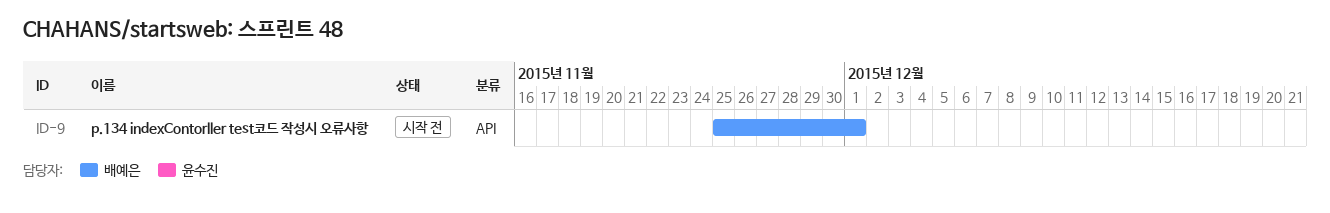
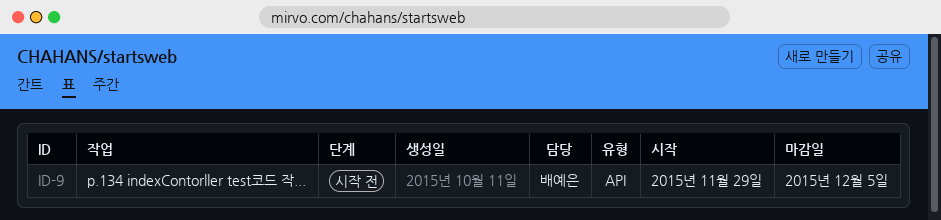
ID-9, start: Nov 25 -> Nov 29
ID-9, due: Dec 1 -> Dec 5

